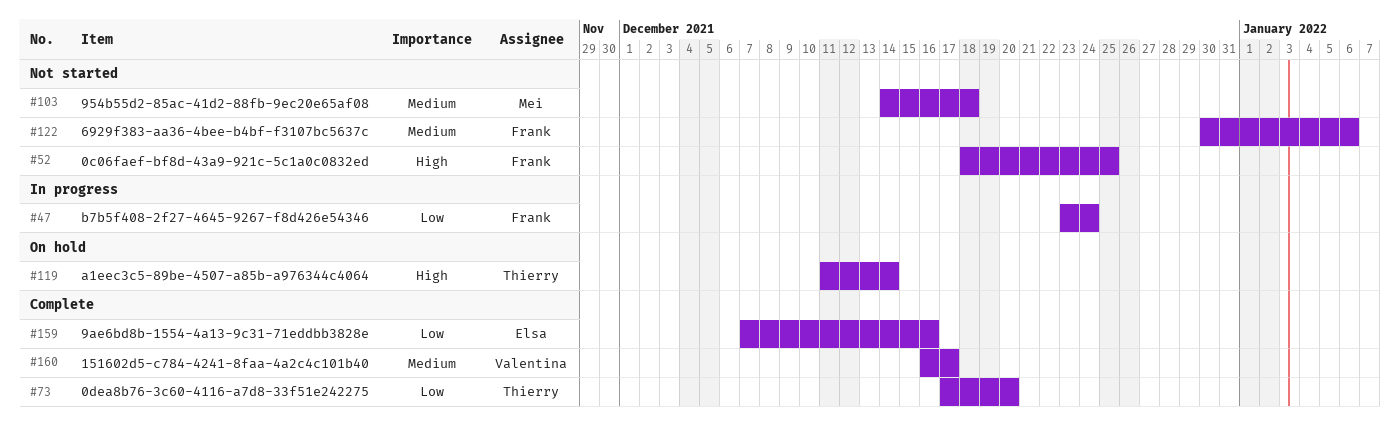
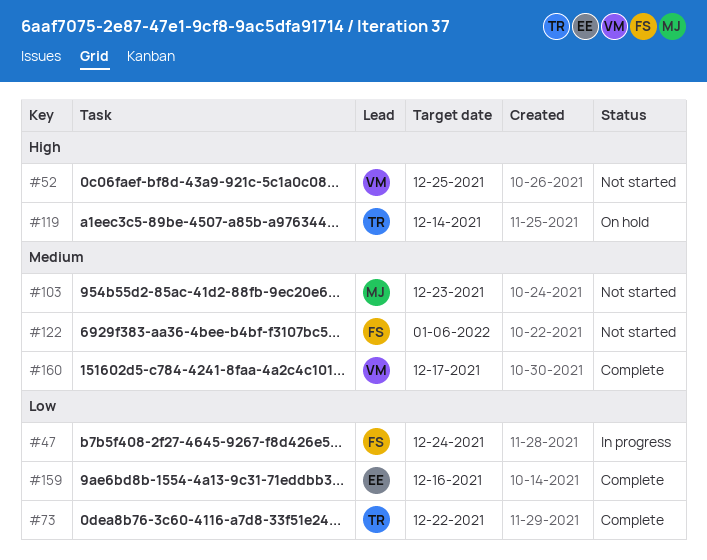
#52, owner: Frank -> Valentina
#73, due: Dec 20 -> Dec 22
#103, due: Dec 18 -> Dec 23

